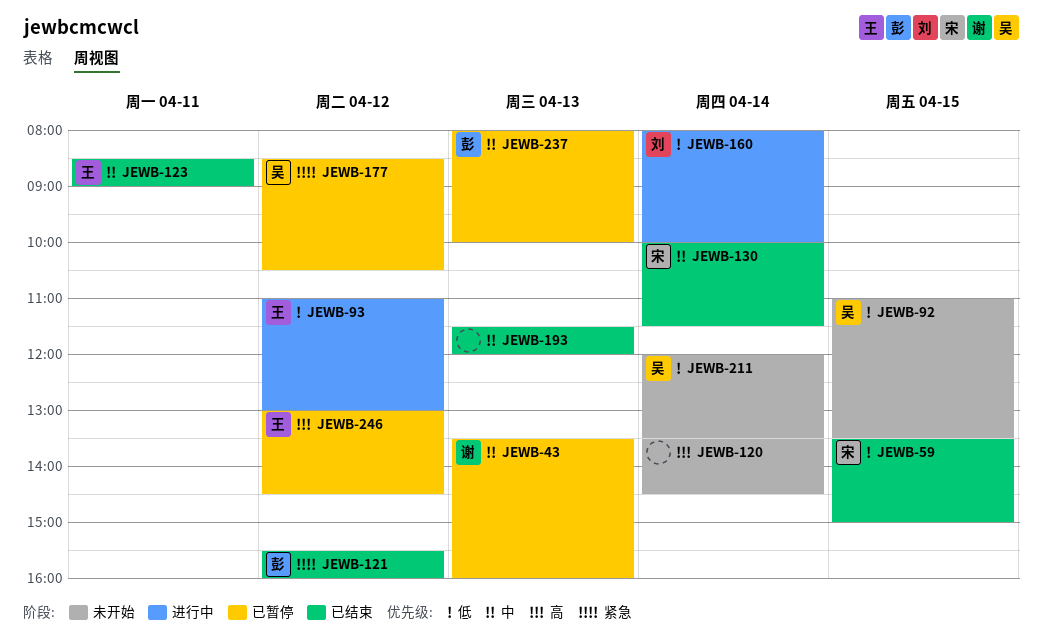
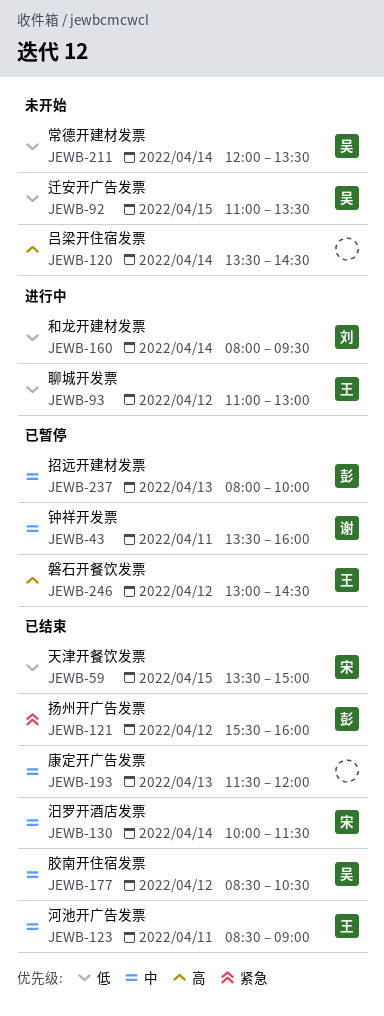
JEWB-43, day: Apr 13 -> Apr 11
JEWB-160, ends: 10:00 -> 09:30
JEWB-177, status: 已暂停 -> 已结束
JEWB-177, priority: 紧急 -> 中

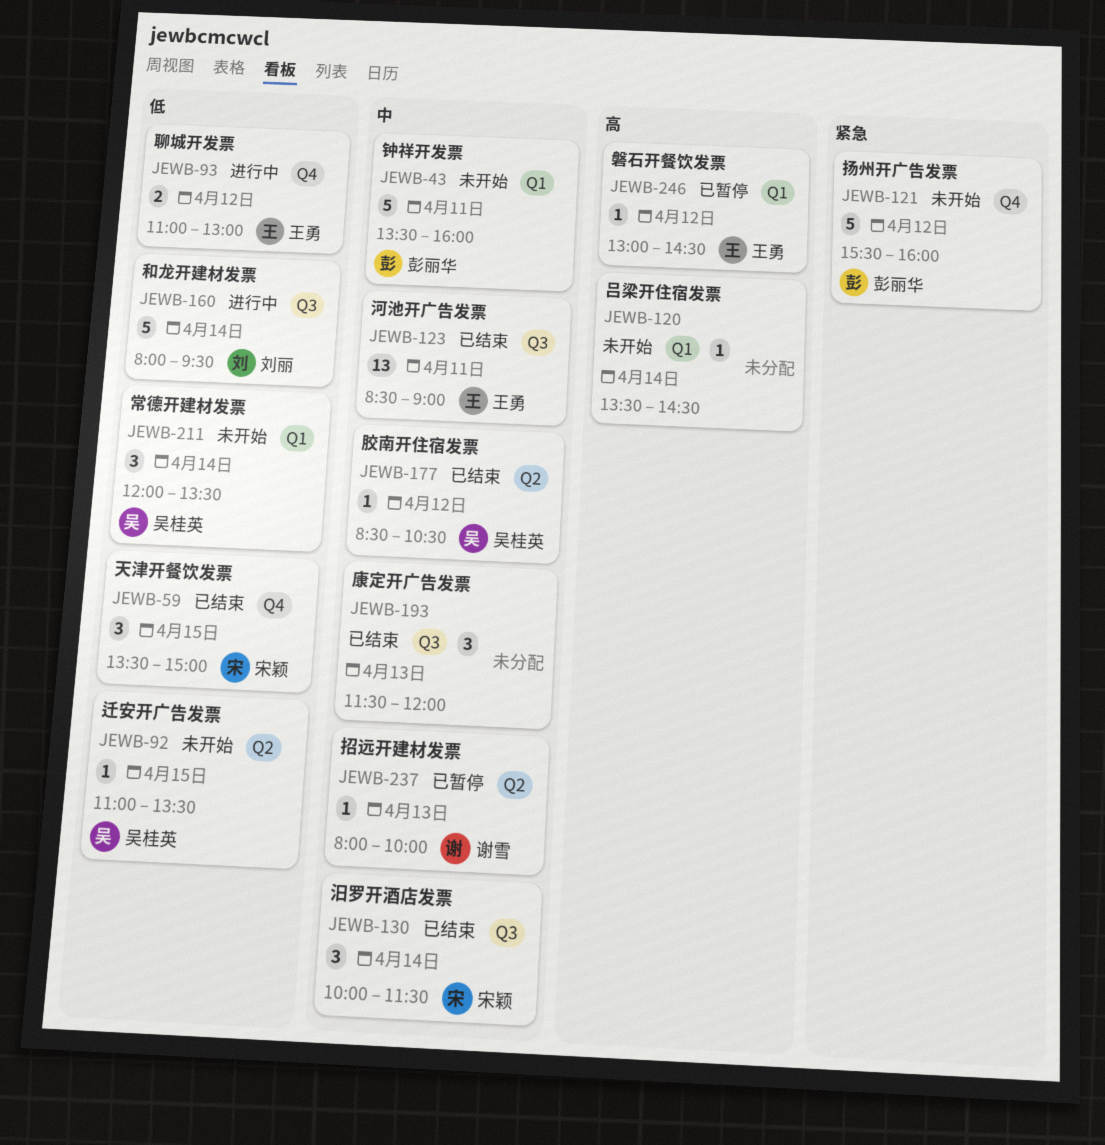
JEWB-43, status: 已暂停 -> 未开始
JEWB-43, owner: 谢雪 -> 彭丽华
JEWB-121, status: 已结束 -> 未开始
JEWB-237, owner: 彭丽华 -> 谢雪

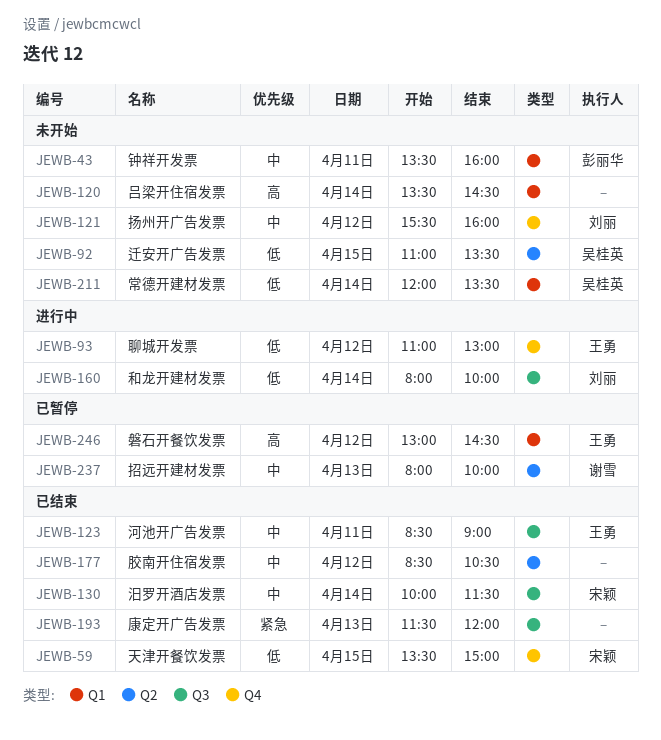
JEWB-121, owner: 彭丽华 -> 刘丽
JEWB-121, priority: 紧急 -> 中
JEWB-160, ends: 09:30 -> 10:00
JEWB-177, owner: 吴桂英 -> none
JEWB-193, priority: 中 -> 紧急

